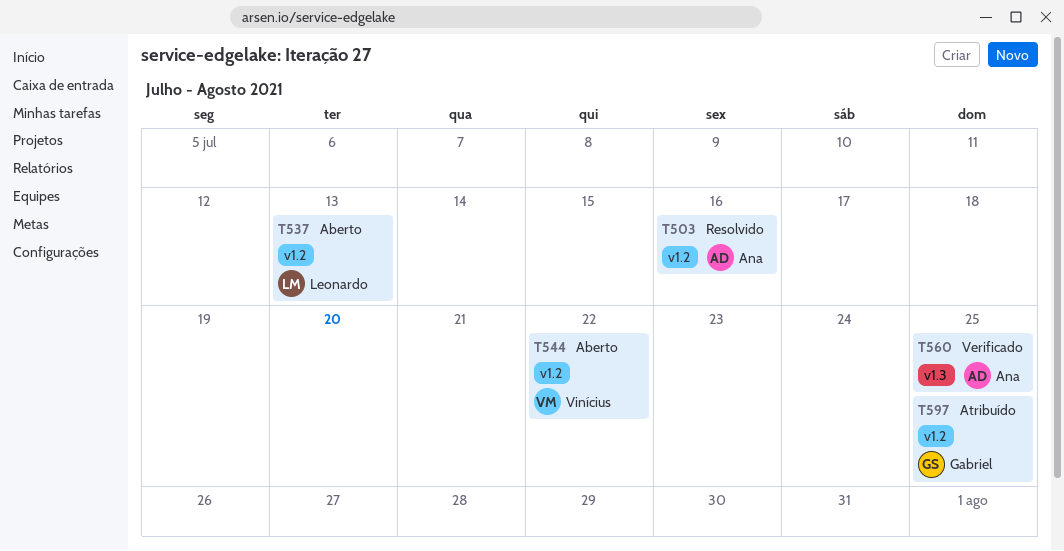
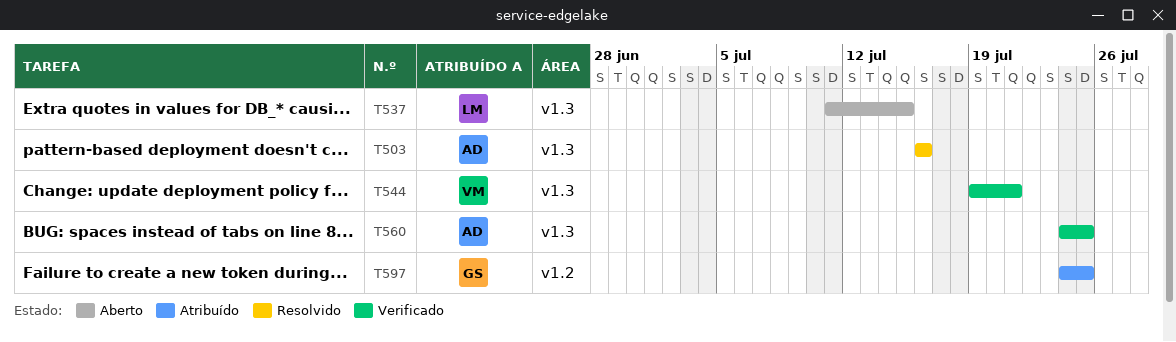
T503, label: v1.2 -> v1.3
T537, label: v1.2 -> v1.3
T537, due: Jul 13 -> Jul 15
T544, status: Aberto -> Verificado
T544, label: v1.2 -> v1.3
T544, due: Jul 22 -> Jul 21

